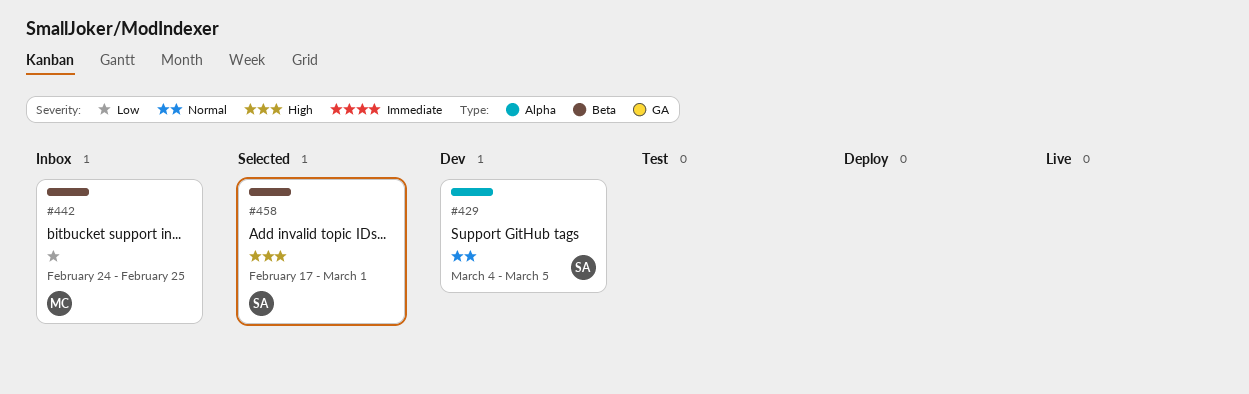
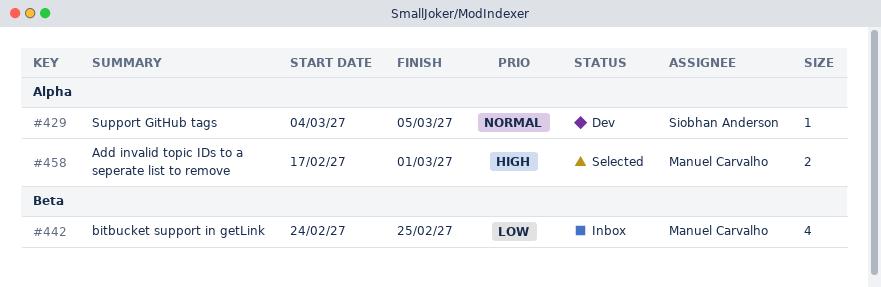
#458, owner: Siobhan Anderson -> Manuel Carvalho
#458, label: Beta -> Alpha

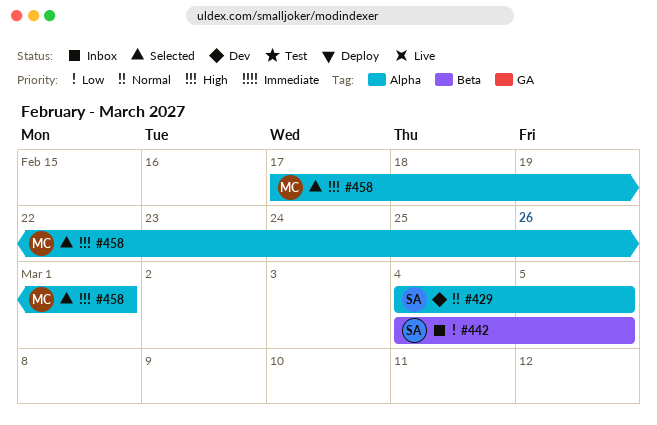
#442, owner: Manuel Carvalho -> Siobhan Anderson
#442, start: Feb 24 -> Mar 4
#442, due: Feb 25 -> Mar 5

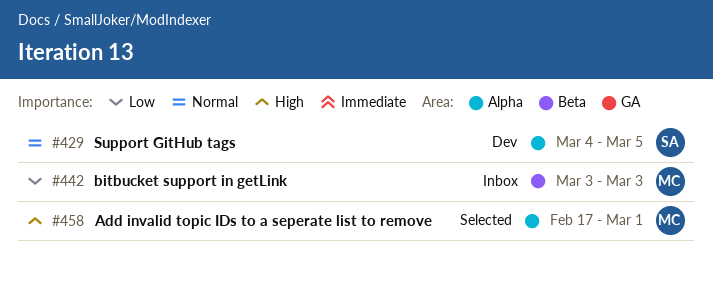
#442, owner: SA -> MC
#442, start: Mar 4 -> Mar 3
#442, due: Mar 5 -> Mar 3

